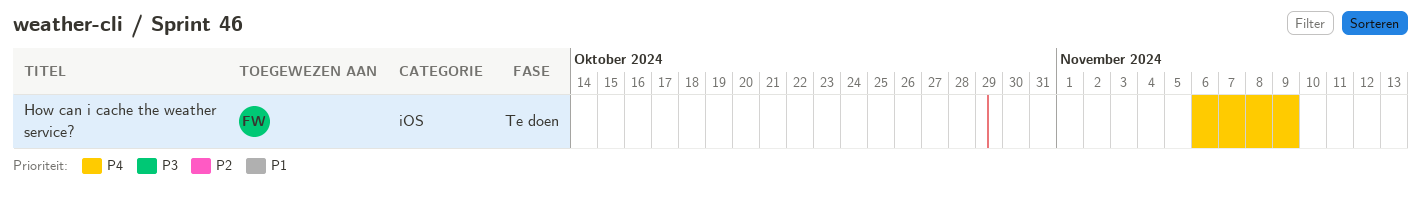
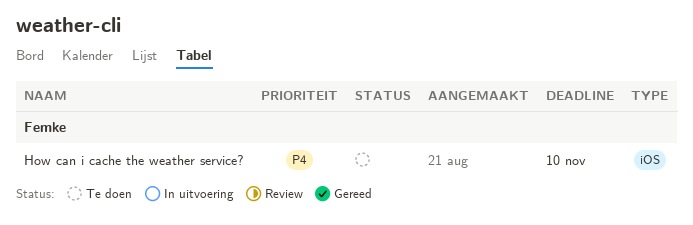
How can i cache the weather service?, due: Nov 9 -> Nov 10

